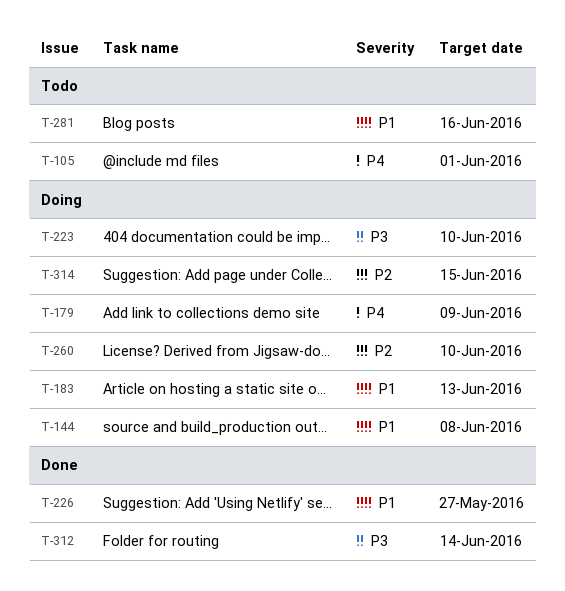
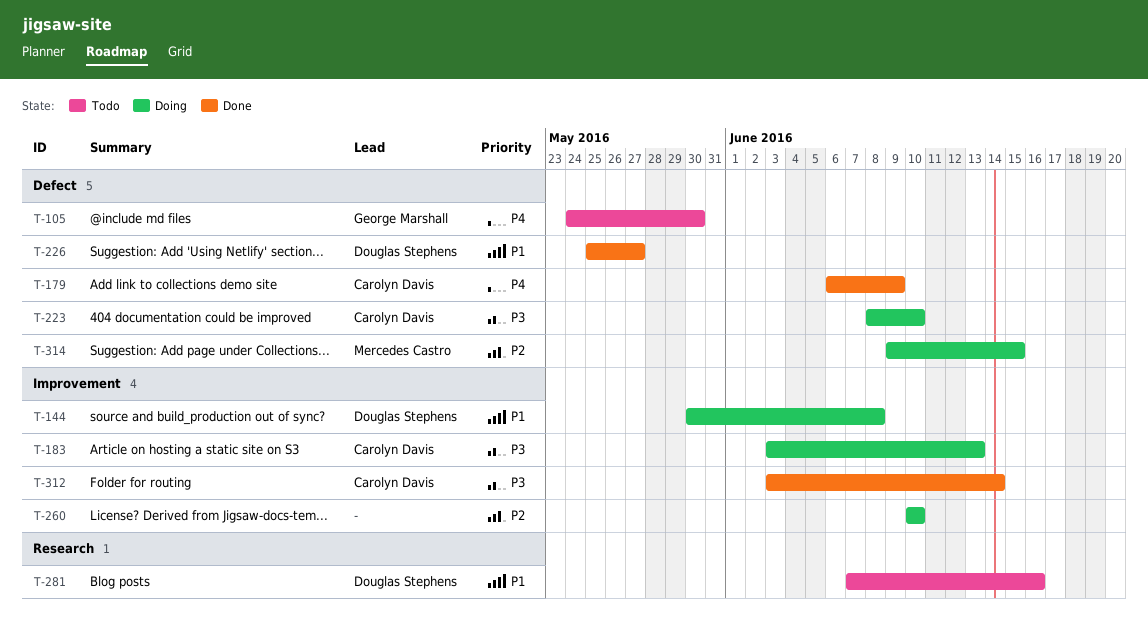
T-105, due: Jun 1 -> May 30
T-179, status: Doing -> Done
T-183, priority: P1 -> P3

